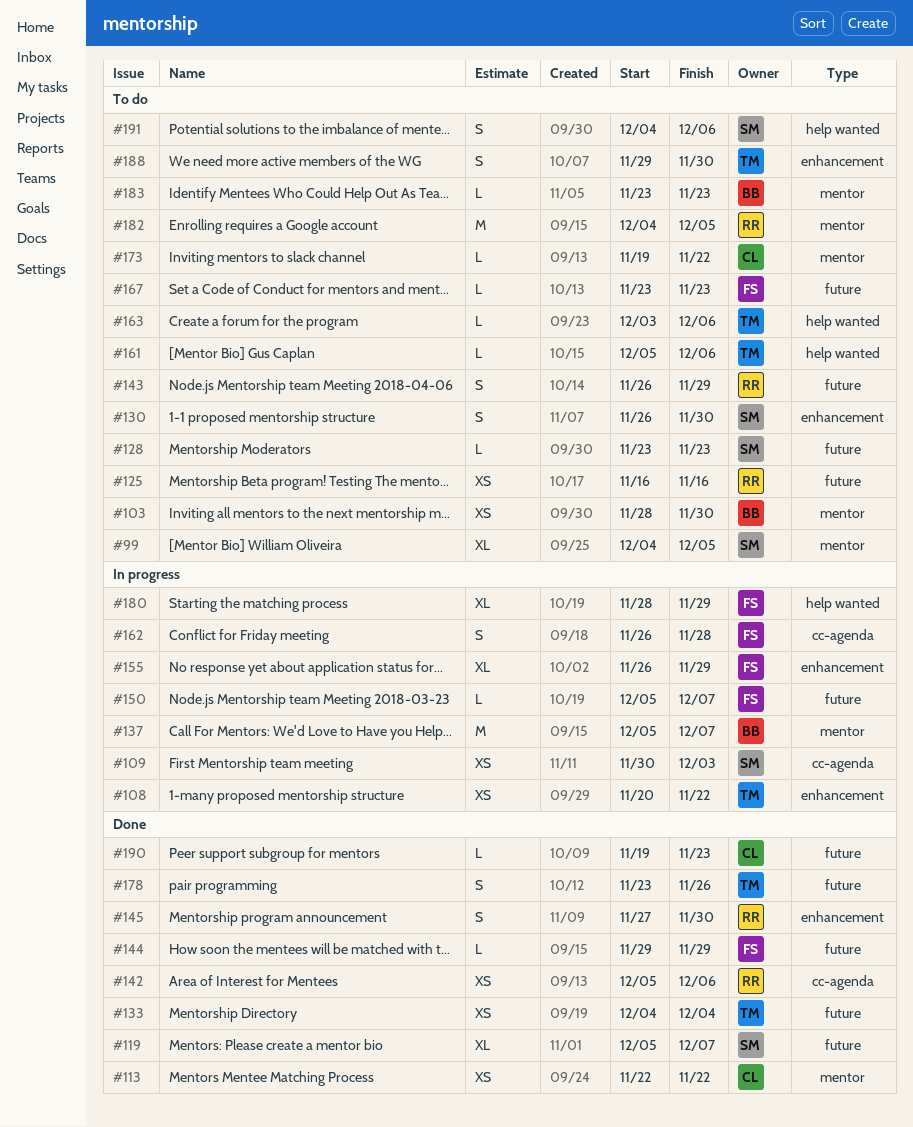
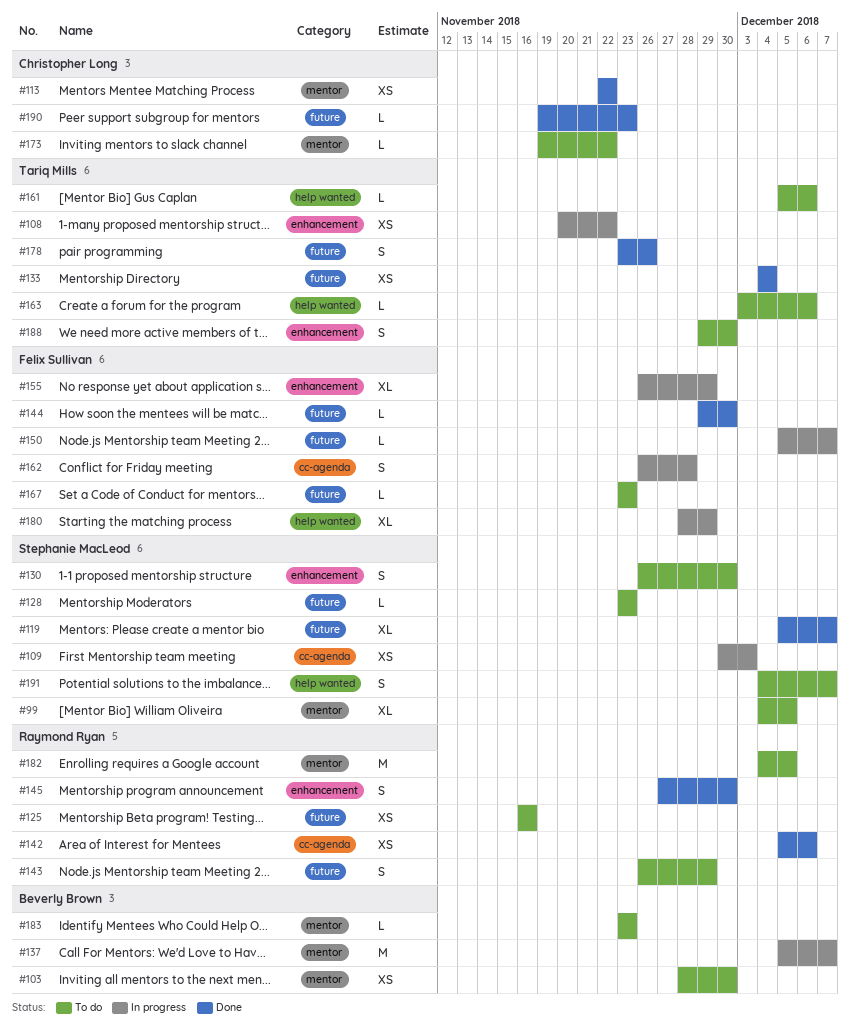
#144, due: Nov 29 -> Nov 30
#191, due: Dec 6 -> Dec 7

